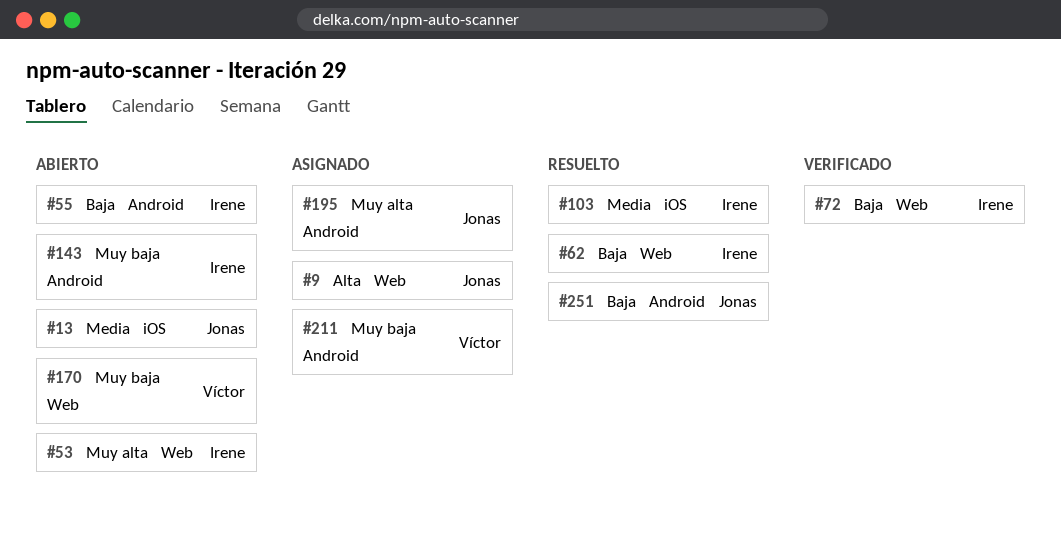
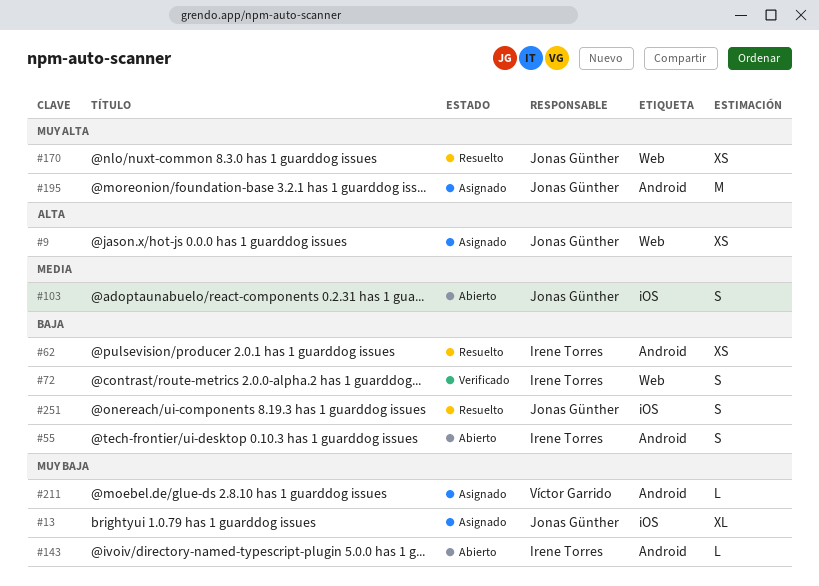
#13, status: Abierto -> Asignado
#13, priority: Media -> Muy baja
#53: present -> none
#62, label: Web -> Android
#103, status: Resuelto -> Abierto
#103, owner: Irene Torres -> Jonas Günther
#170, status: Abierto -> Resuelto
#170, owner: Víctor Garrido -> Jonas Günther
#170, priority: Muy baja -> Muy alta
#251, label: Android -> iOS

